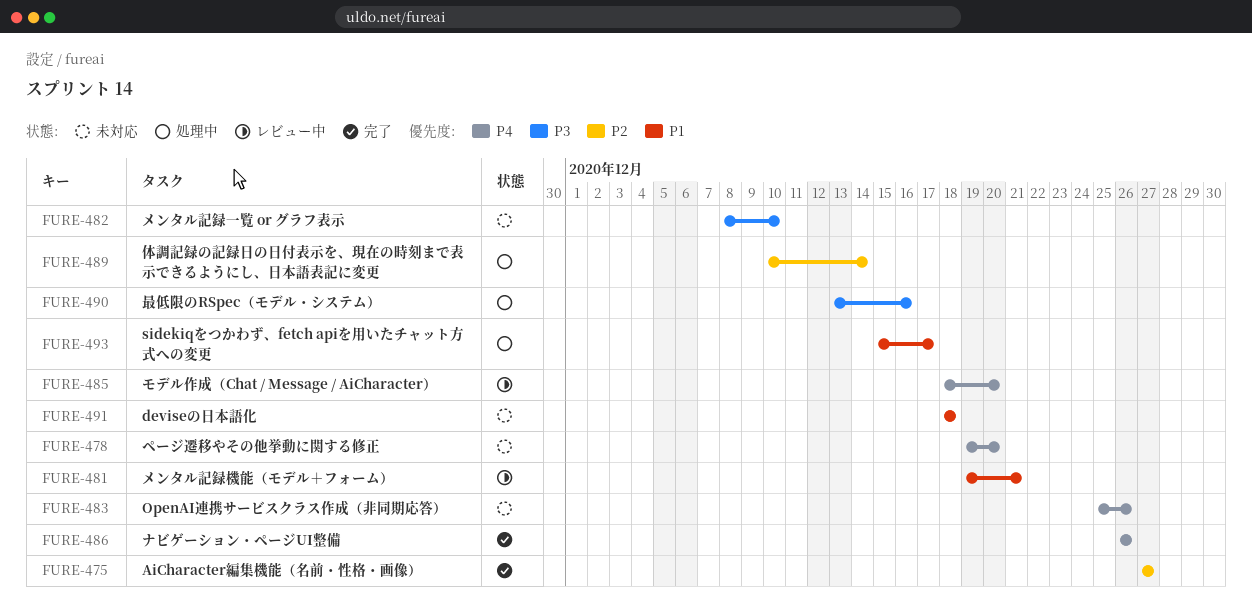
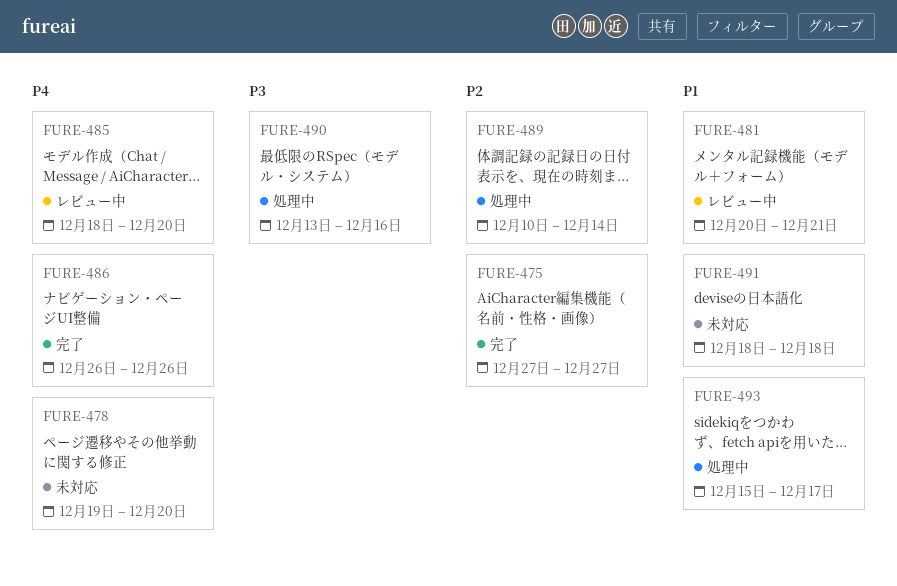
FURE-481, start: Dec 19 -> Dec 20
FURE-482: present -> none
FURE-483: present -> none

